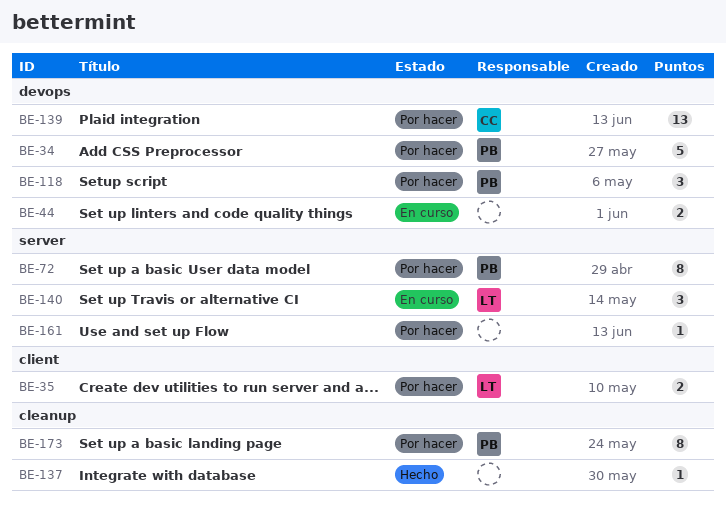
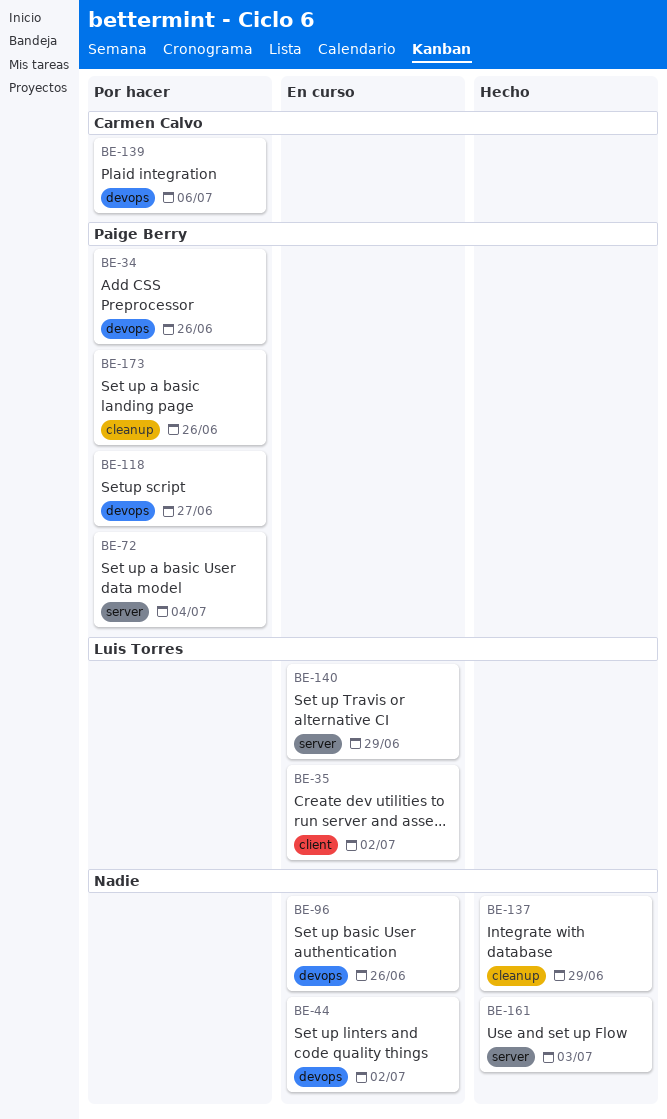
BE-35, status: Por hacer -> En curso
BE-96: none -> present
BE-161, status: Por hacer -> Hecho

